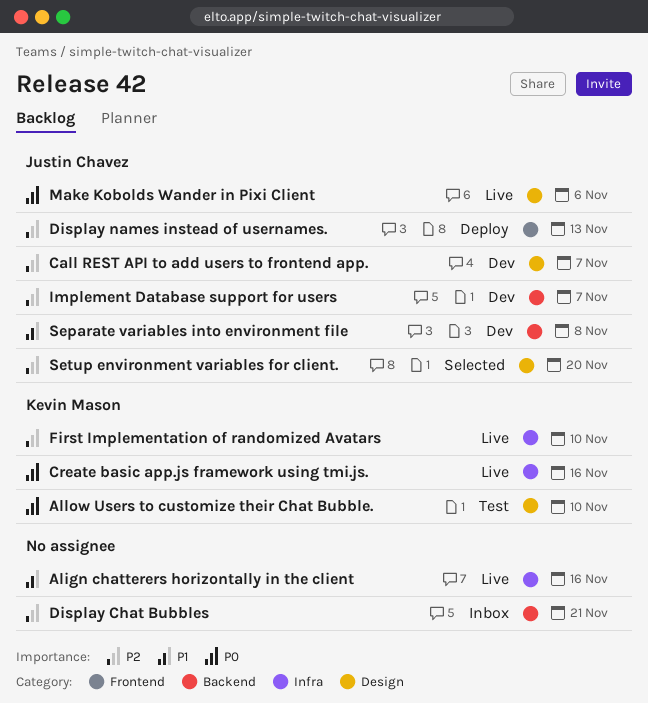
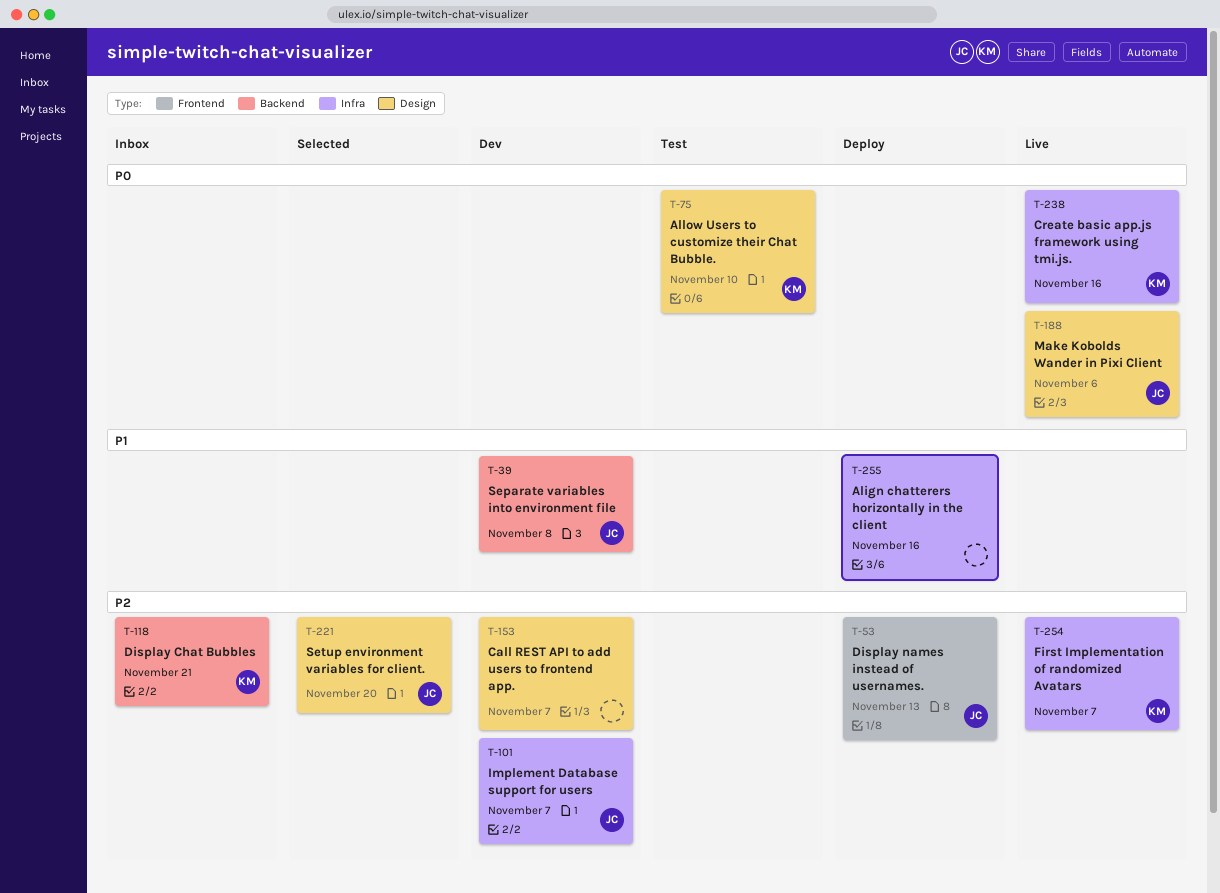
Align chatterers horizontally in the client, status: Live -> Deploy
Call REST API to add users to frontend app., owner: Justin Chavez -> none
Display Chat Bubbles, owner: none -> Kevin Mason
First Implementation of randomized Avatars, due: Nov 10 -> Nov 7
Implement Database support for users, label: Backend -> Infra

